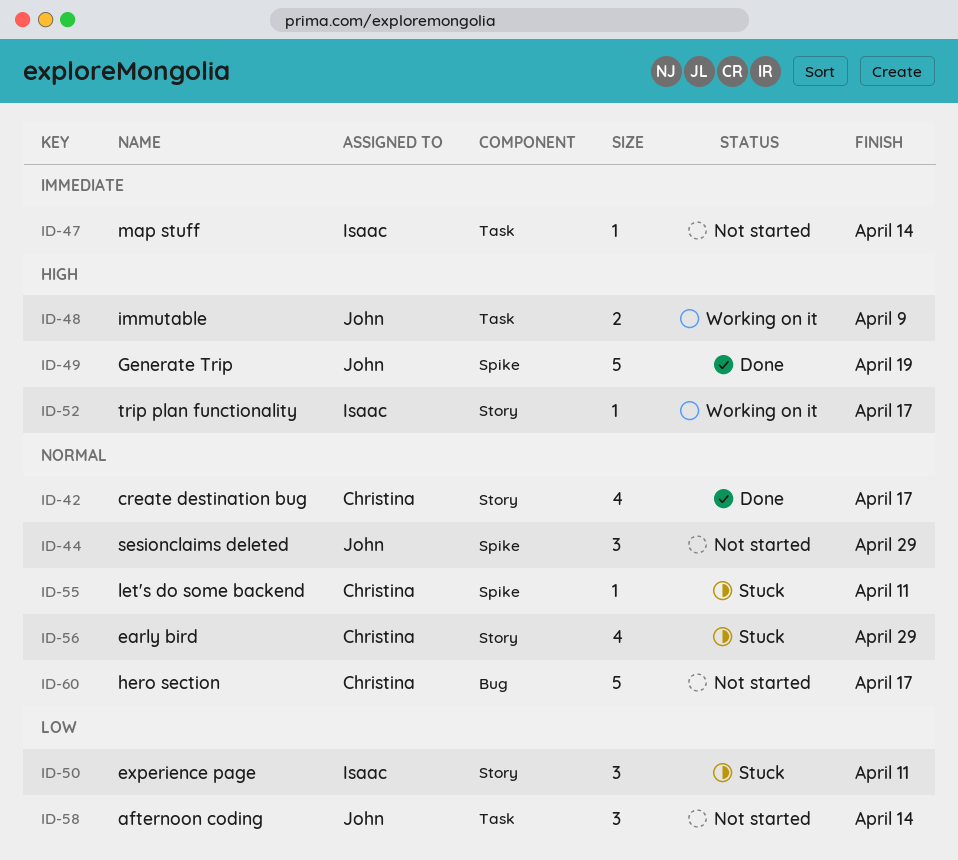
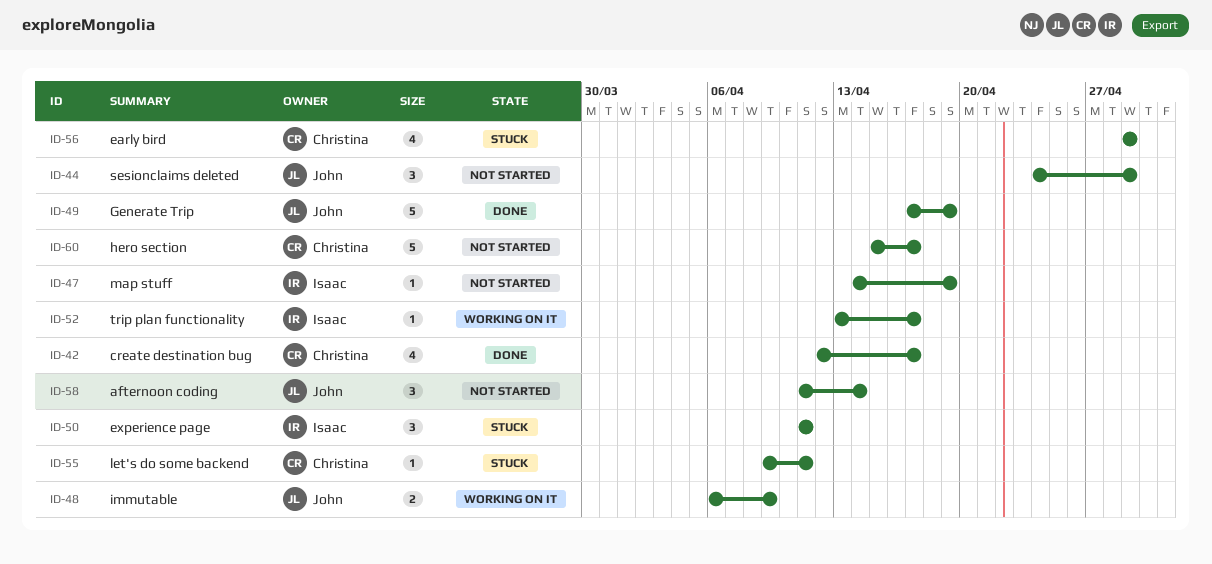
ID-47, due: Apr 14 -> Apr 19

